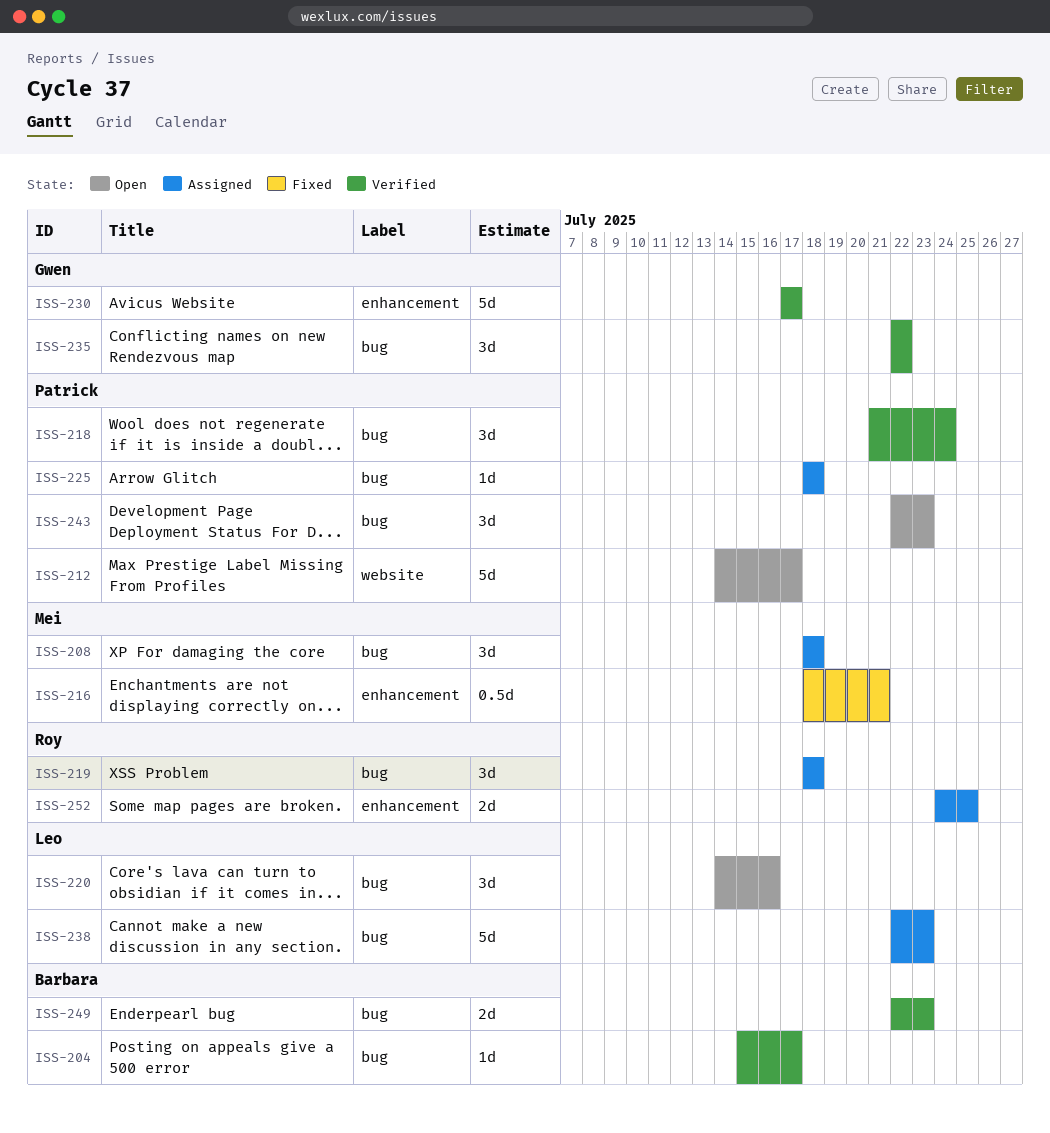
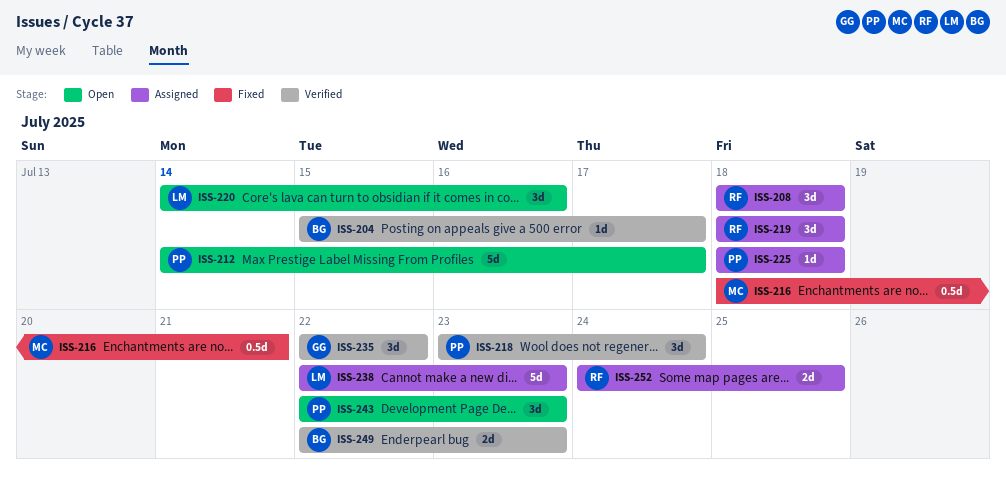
ISS-208, owner: Mei -> Roy
ISS-218, start: Jul 21 -> Jul 23
ISS-230: present -> none

